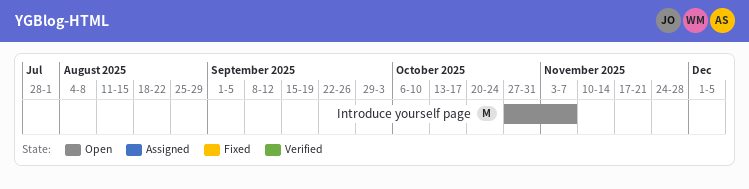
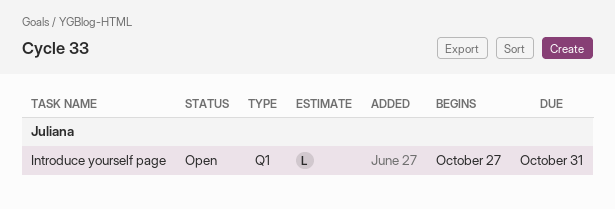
Introduce yourself page, estimate: M -> L
Introduce yourself page, due: Nov 7 -> Oct 31

